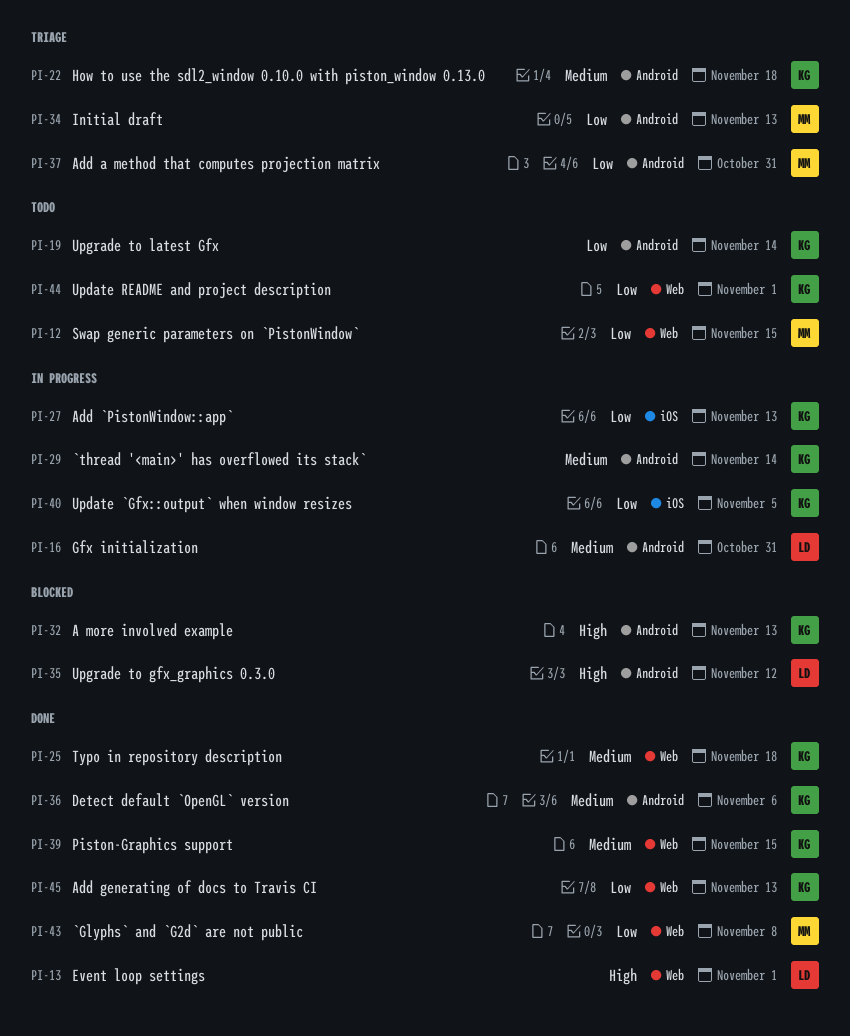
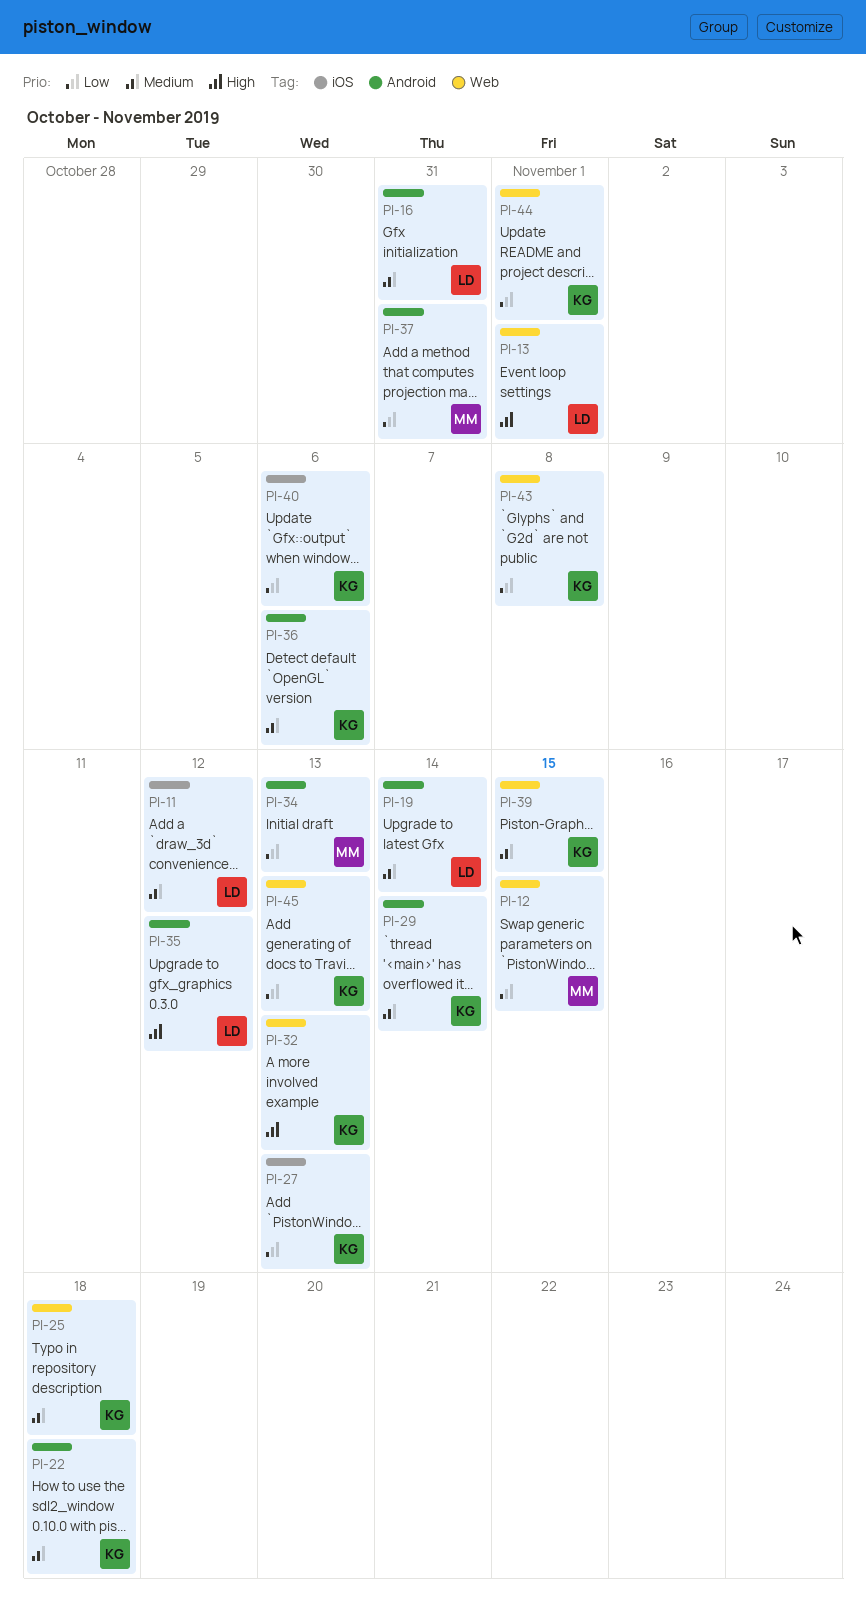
PI-11: none -> present
PI-19, owner: KG -> LD
PI-19, priority: Low -> Medium
PI-32, label: Android -> Web
PI-40, due: Nov 5 -> Nov 6
PI-43, owner: MM -> KG

